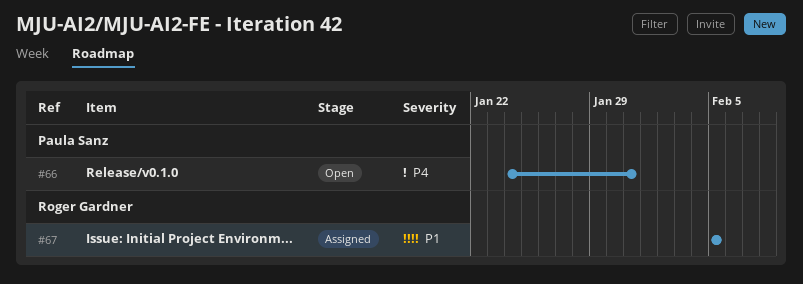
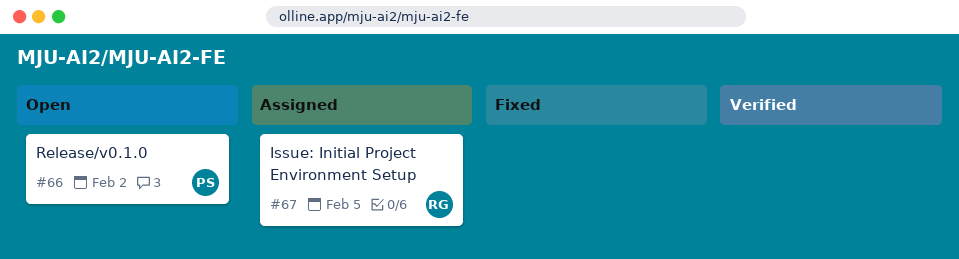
#66, due: Jan 31 -> Feb 2

